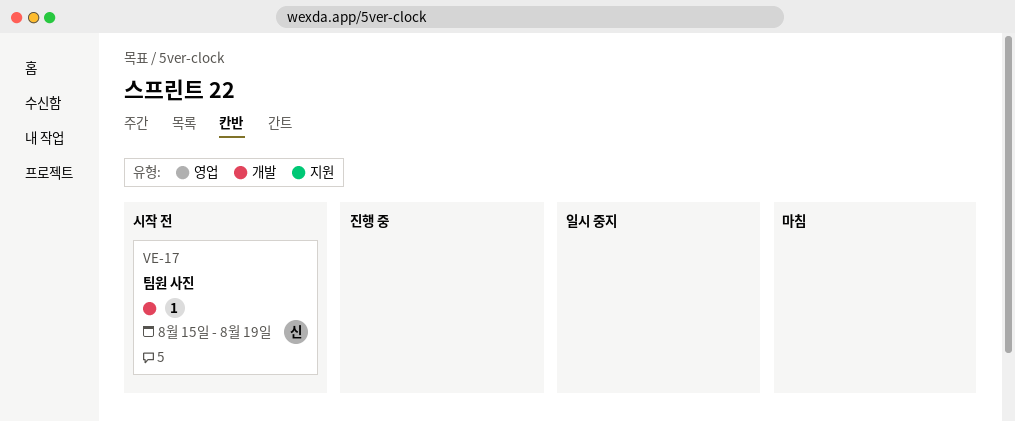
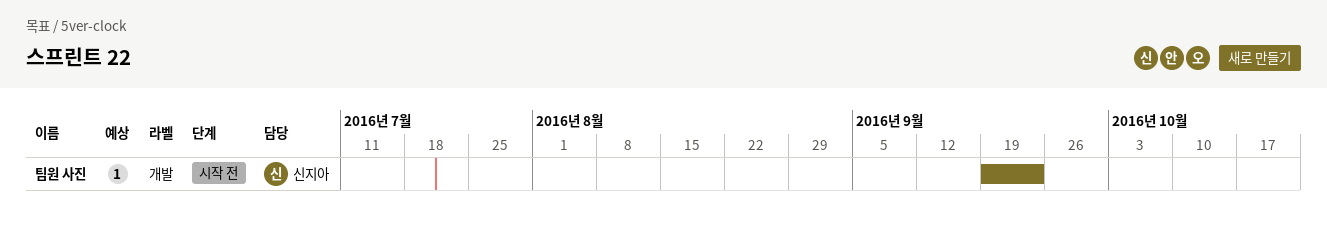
팀원 사진, start: Aug 15 -> Sep 19
팀원 사진, due: Aug 19 -> Sep 23

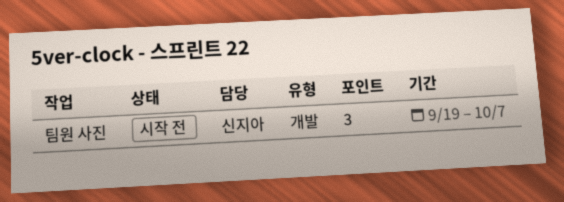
팀원 사진, estimate: 1 -> 3
팀원 사진, due: Sep 23 -> Oct 7

